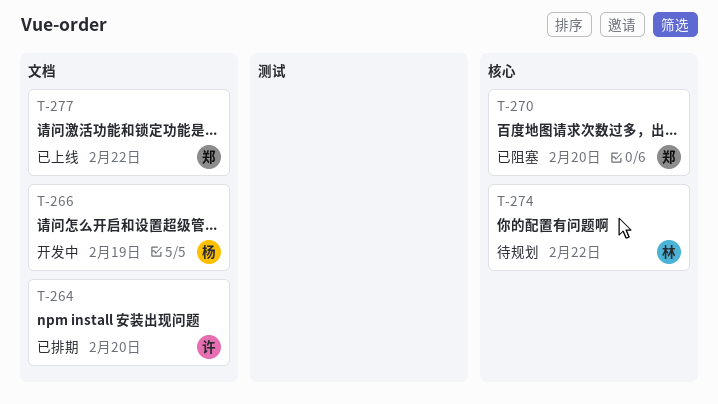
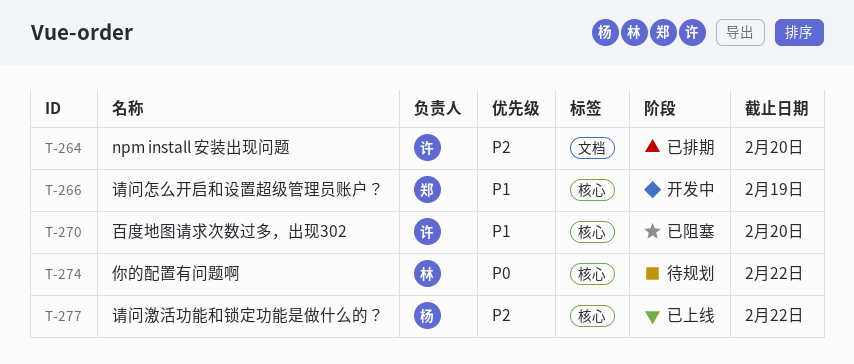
T-266, owner: 杨 -> 郑
T-266, label: 文档 -> 核心
T-270, owner: 郑 -> 许
T-277, owner: 郑 -> 杨
T-277, label: 文档 -> 核心

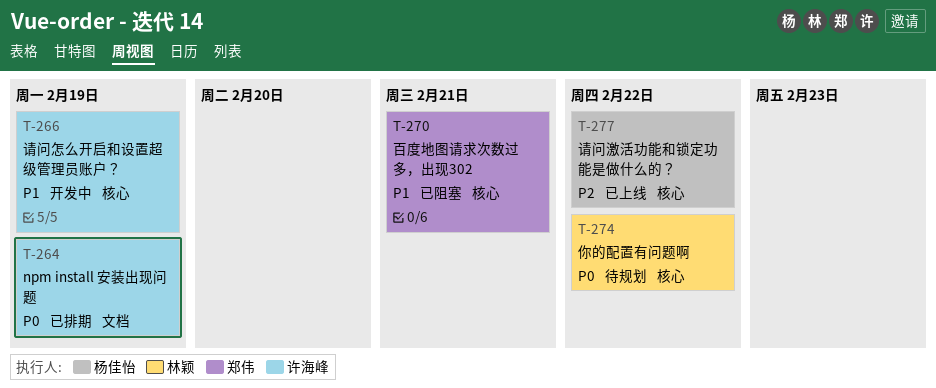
T-264, priority: P2 -> P0
T-264, due: Feb 20 -> Feb 19
T-266, owner: 郑伟 -> 许海峰
T-270, owner: 许海峰 -> 郑伟
T-270, due: Feb 20 -> Feb 21

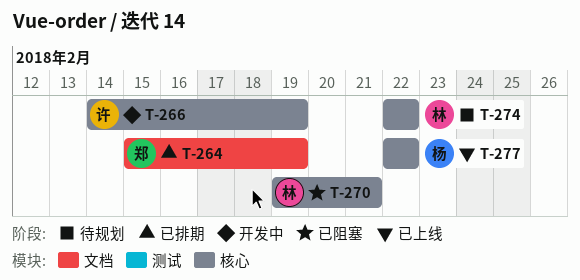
T-264, owner: 许海峰 -> 郑伟
T-270, owner: 郑伟 -> 林颖

